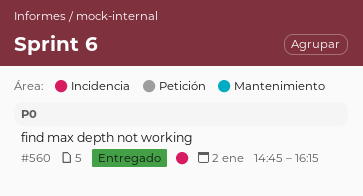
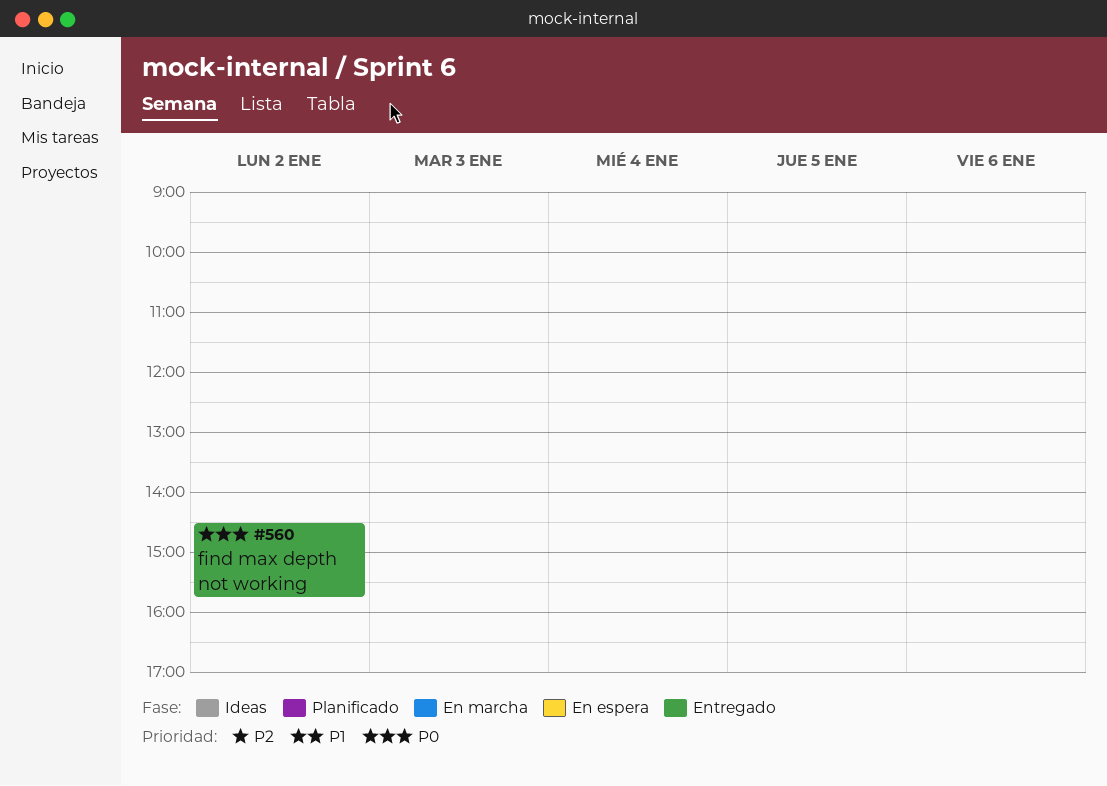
#560, begins: 14:45 -> 14:30
#560, ends: 16:15 -> 15:45

